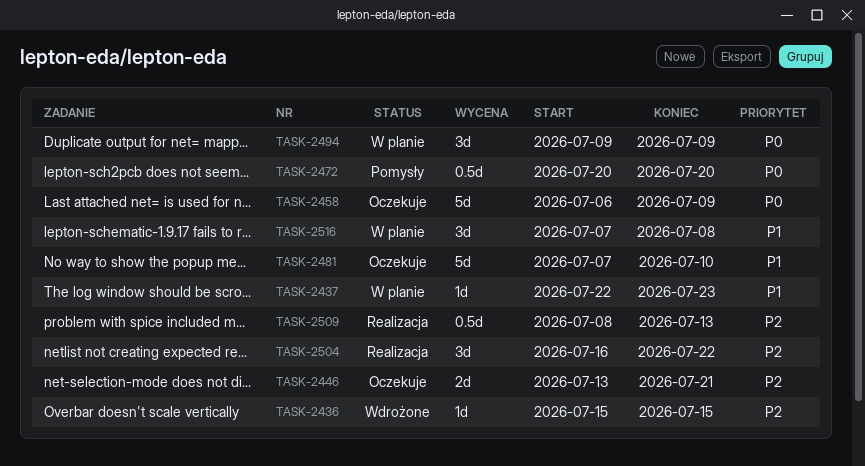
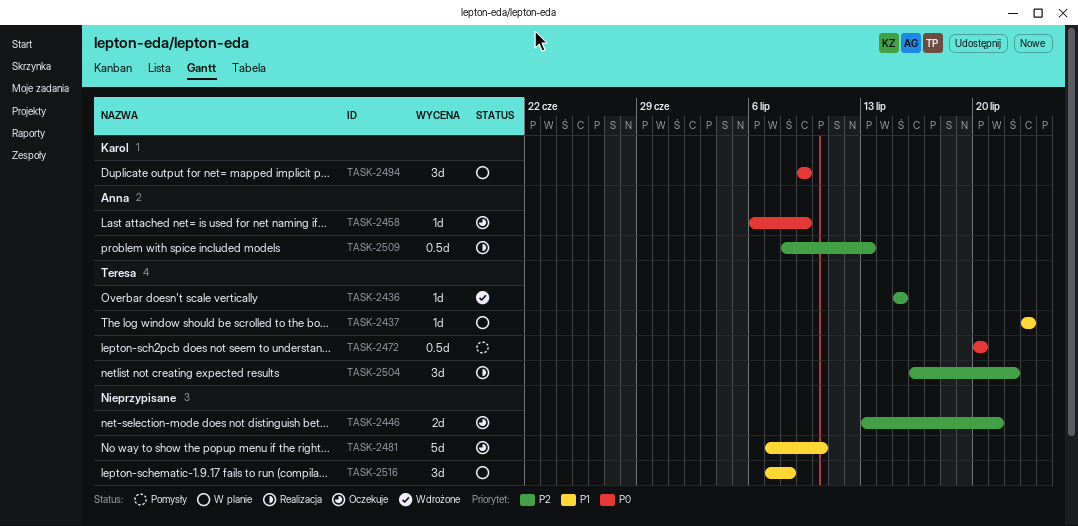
TASK-2437, start: Jul 22 -> Jul 23
TASK-2458, estimate: 5d -> 1d

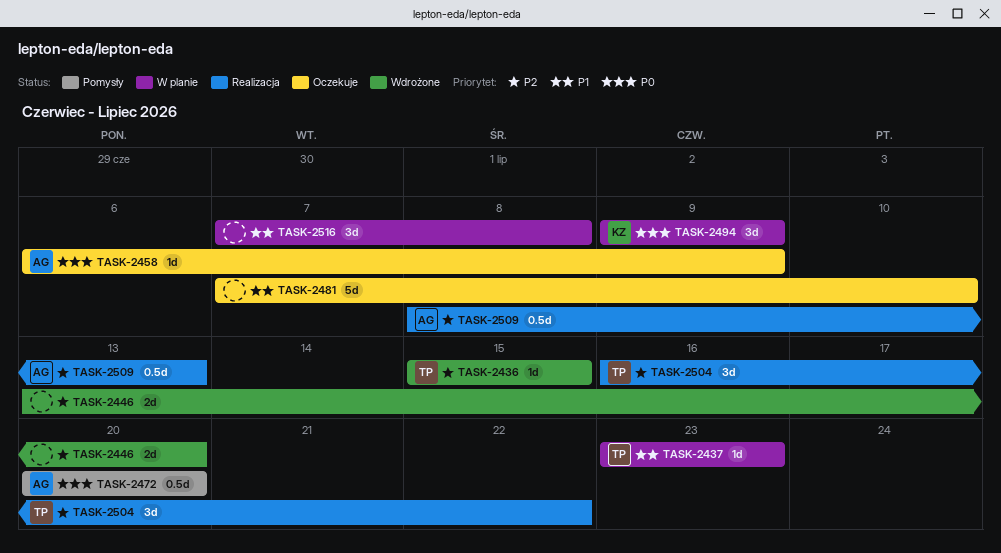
TASK-2446, status: Oczekuje -> Wdrożone
TASK-2446, due: Jul 21 -> Jul 20
TASK-2472, owner: Teresa -> Anna

